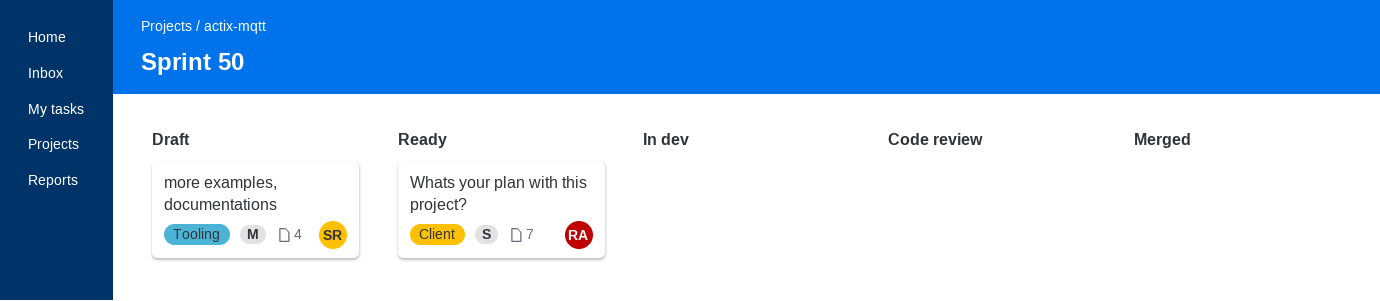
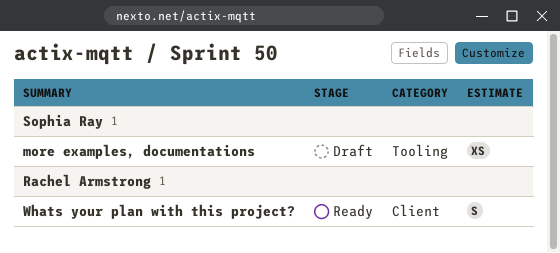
more examples, documentations, estimate: M -> XS

